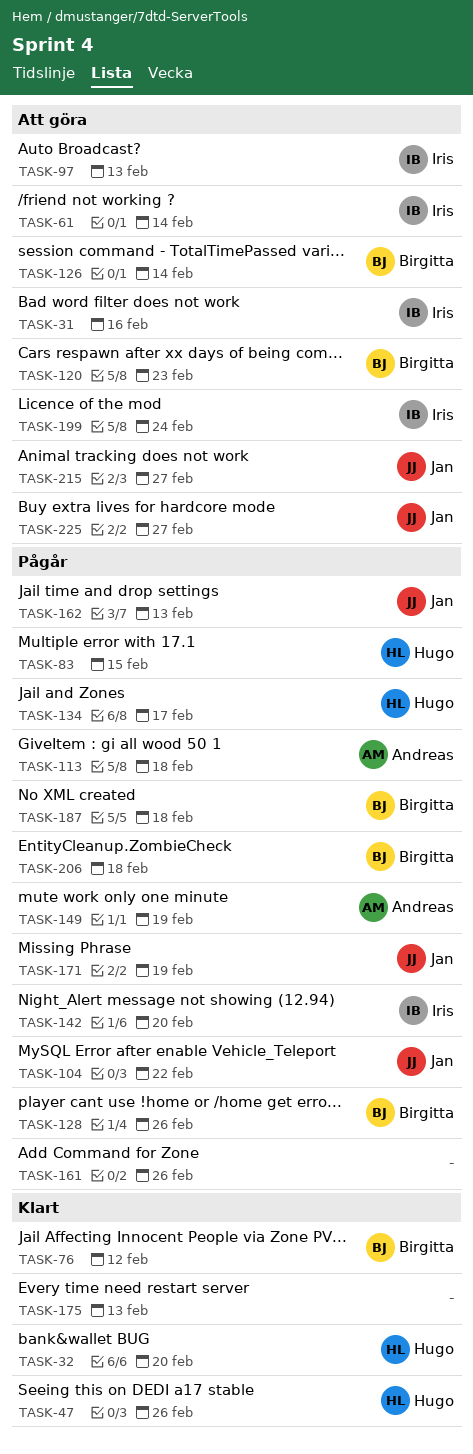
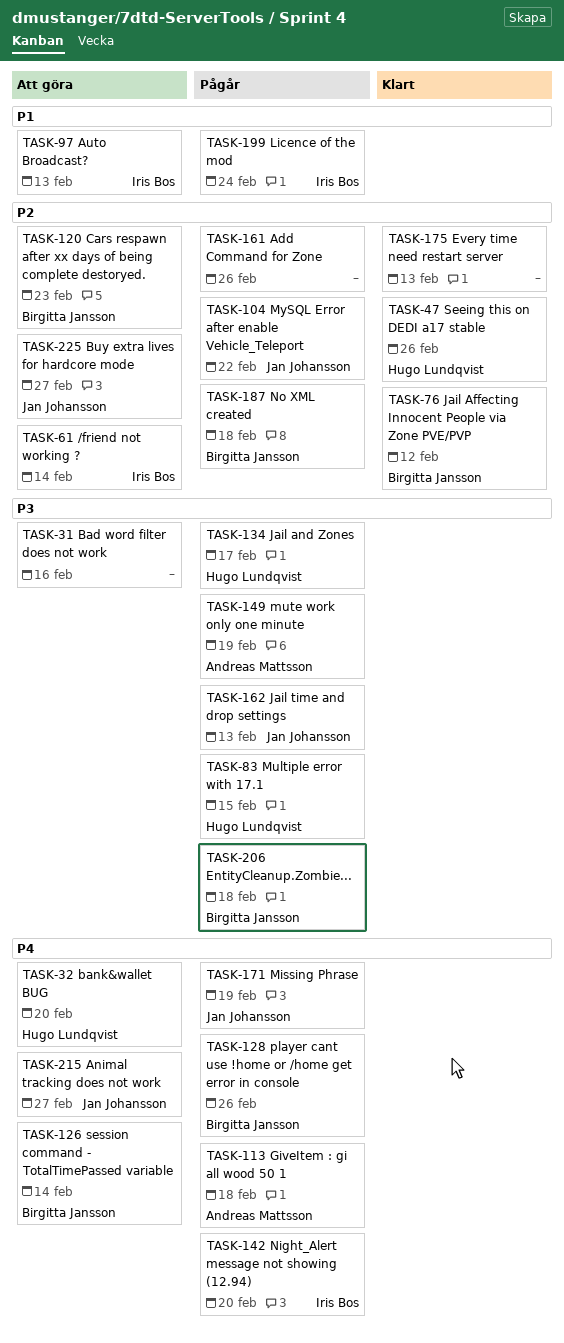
TASK-31, owner: Iris Bos -> none
TASK-32, status: Klart -> Att göra
TASK-199, status: Att göra -> Pågår

